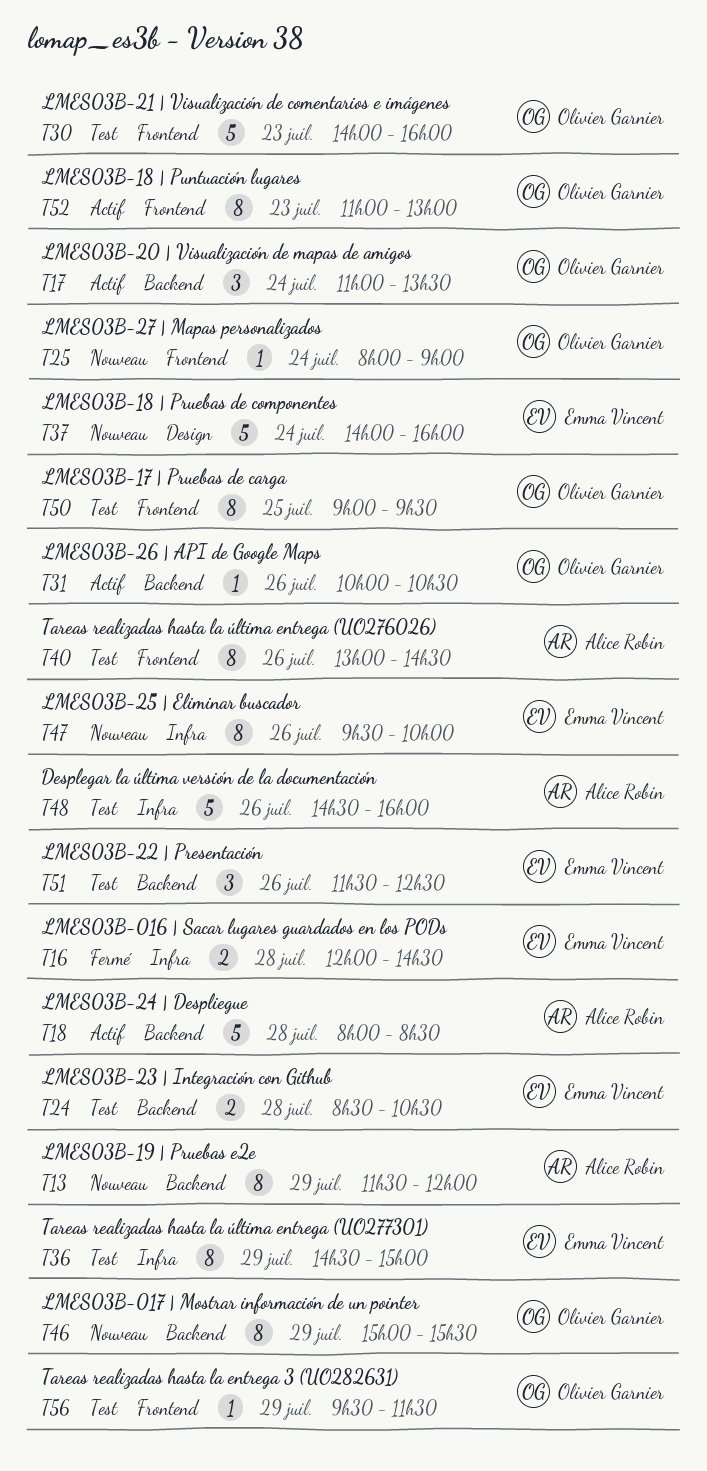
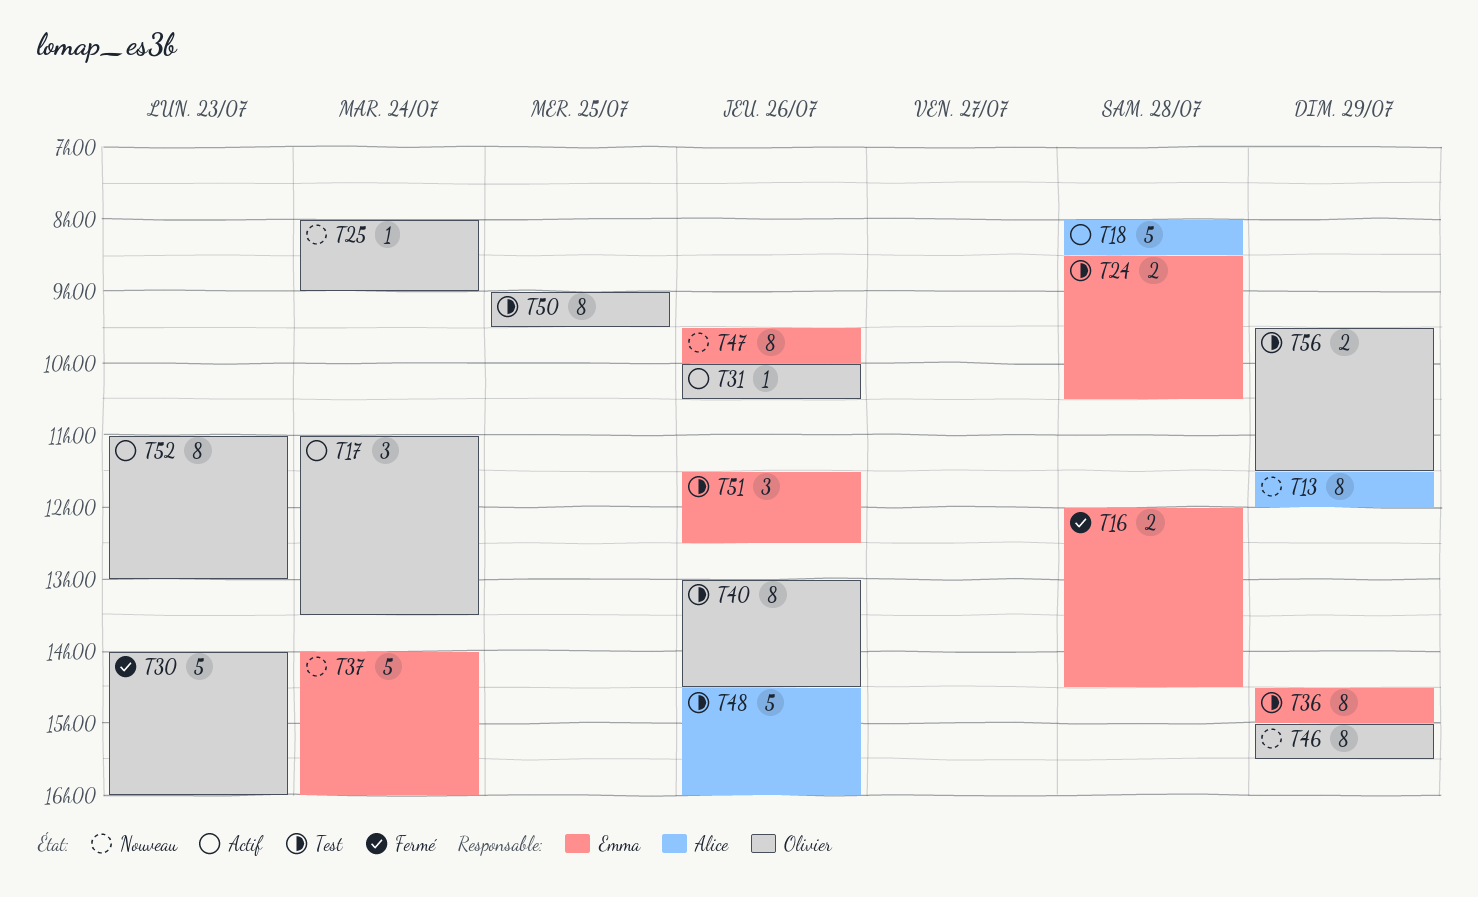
T30, status: Test -> Fermé
T40, owner: Alice Robin -> Olivier Garnier
T56, estimate: 1 -> 2

